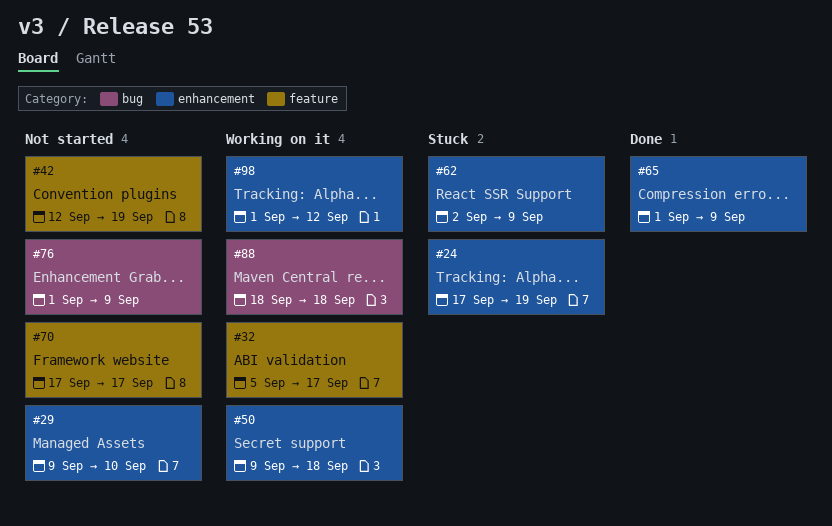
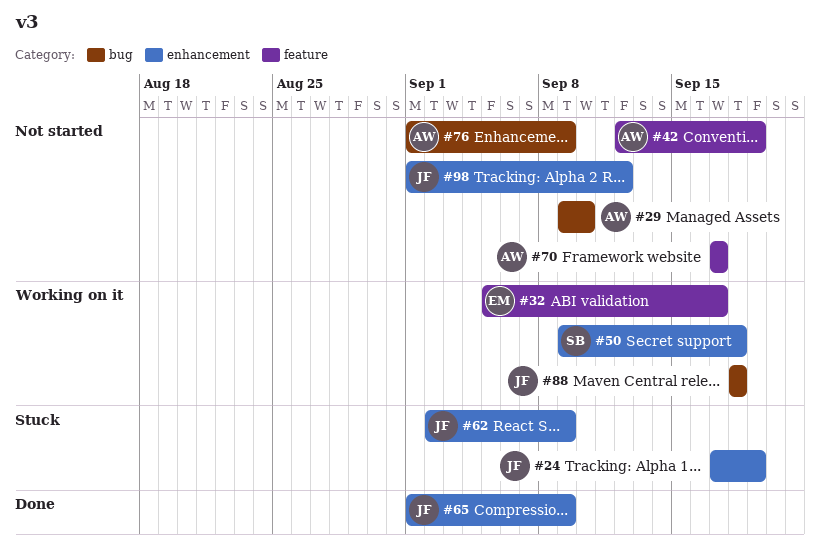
#29, label: enhancement -> bug
#98, status: Working on it -> Not started

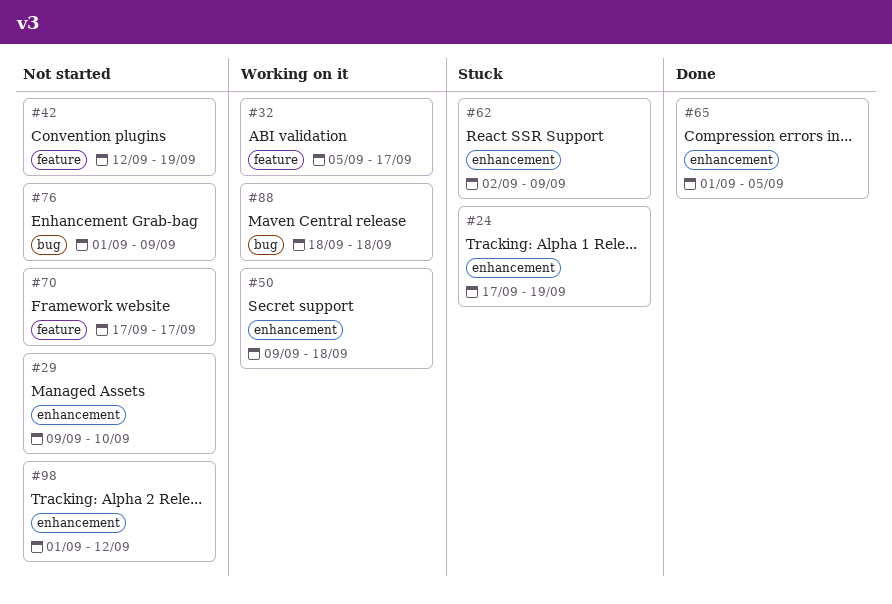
#29, label: bug -> enhancement
#65, due: Sep 9 -> Sep 5

